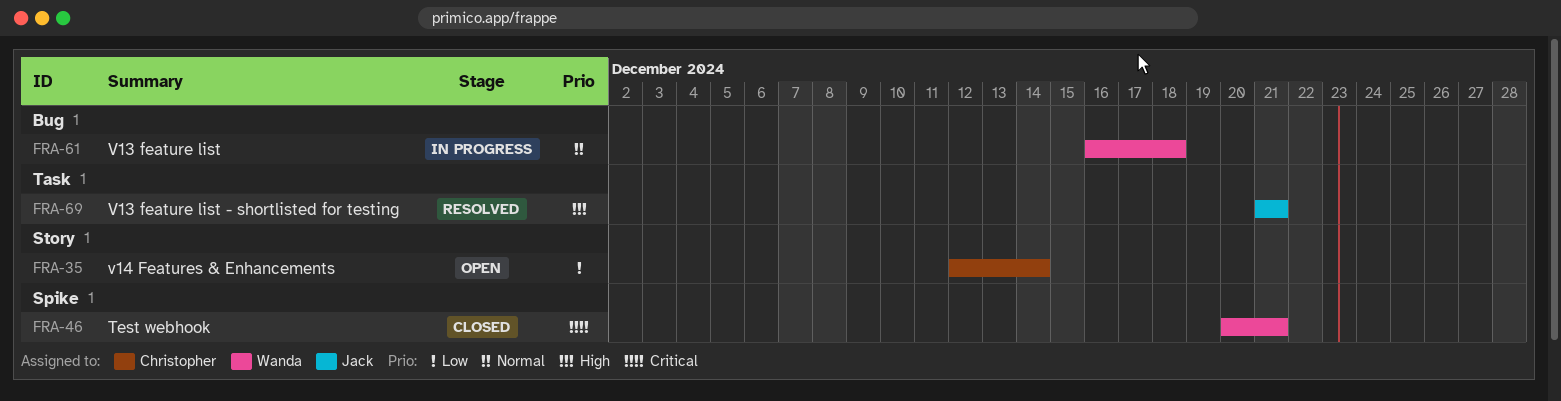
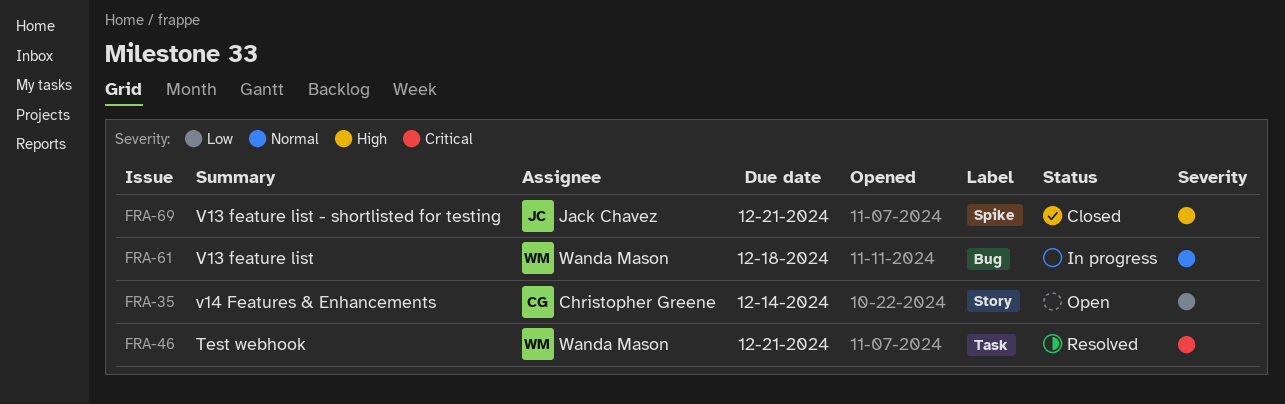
FRA-46, status: Closed -> Resolved
FRA-46, label: Spike -> Task
FRA-69, status: Resolved -> Closed
FRA-69, label: Task -> Spike

